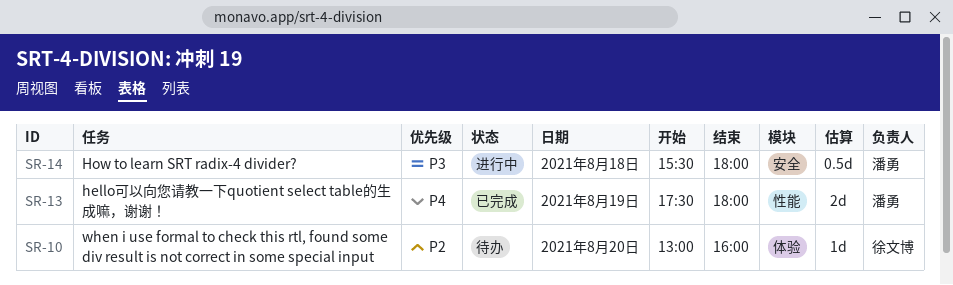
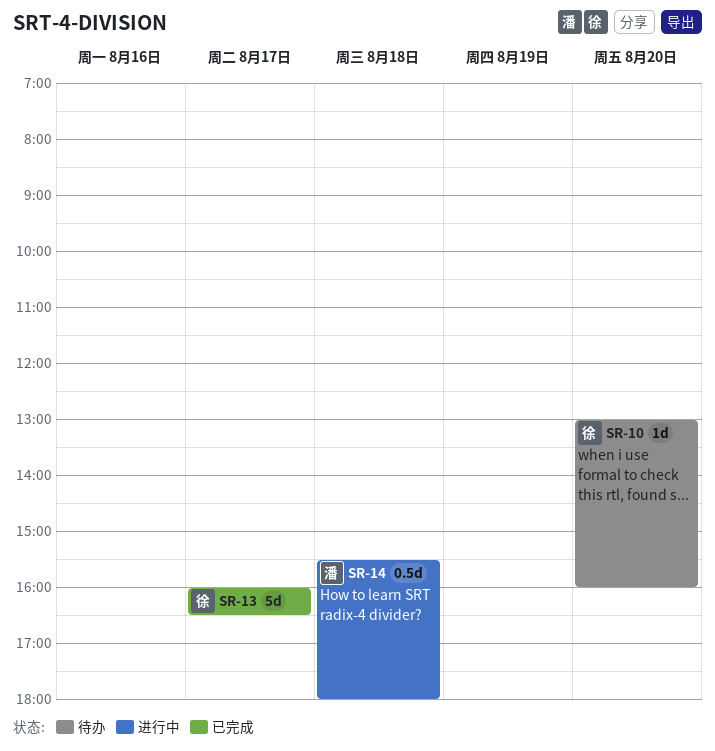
SR-13, owner: 潘勇 -> 徐文博
SR-13, estimate: 2d -> 5d
SR-13, day: Aug 19 -> Aug 17
SR-13, begins: 17:30 -> 16:00
SR-13, ends: 18:00 -> 16:30

